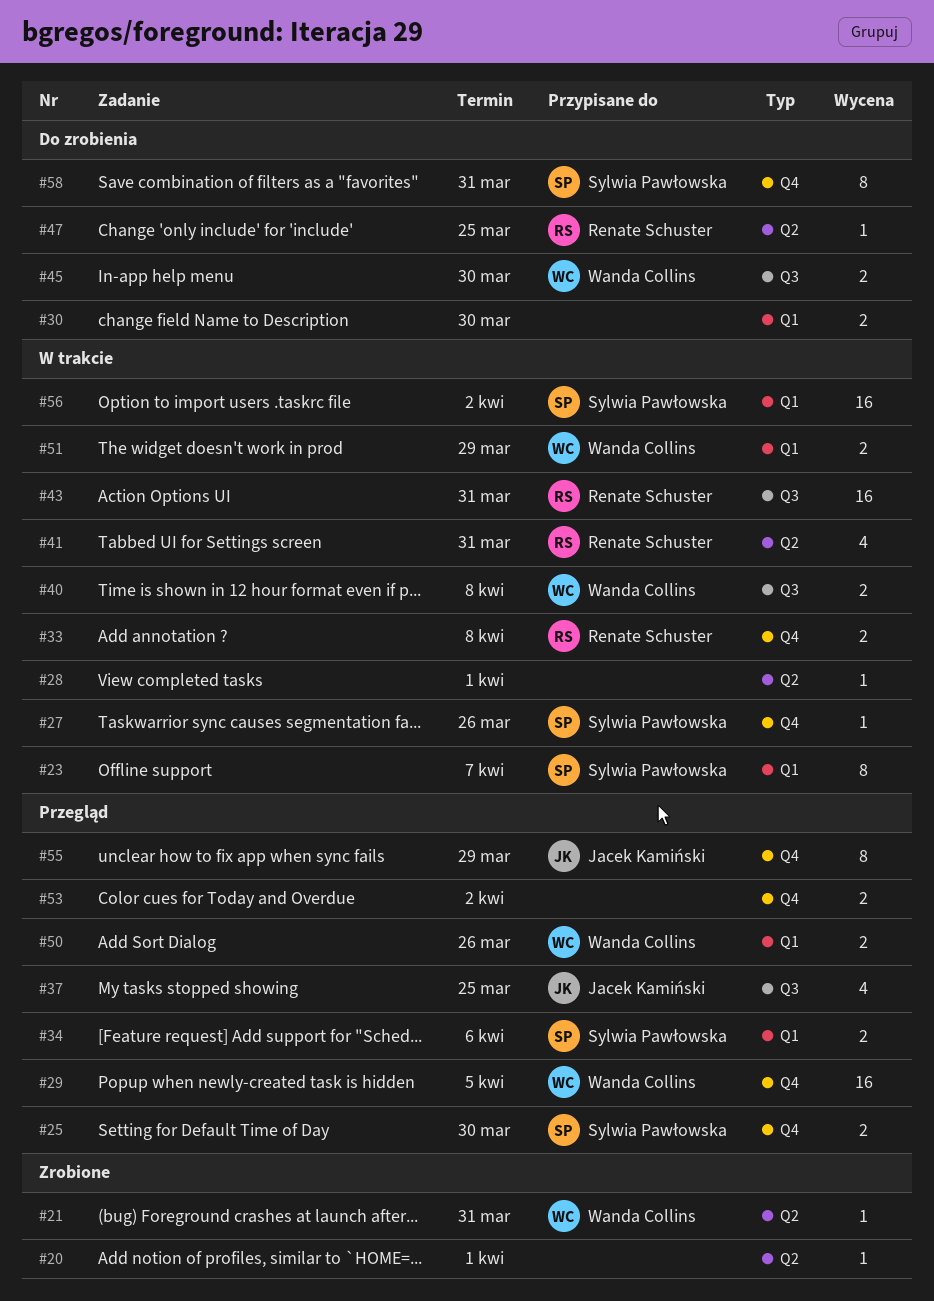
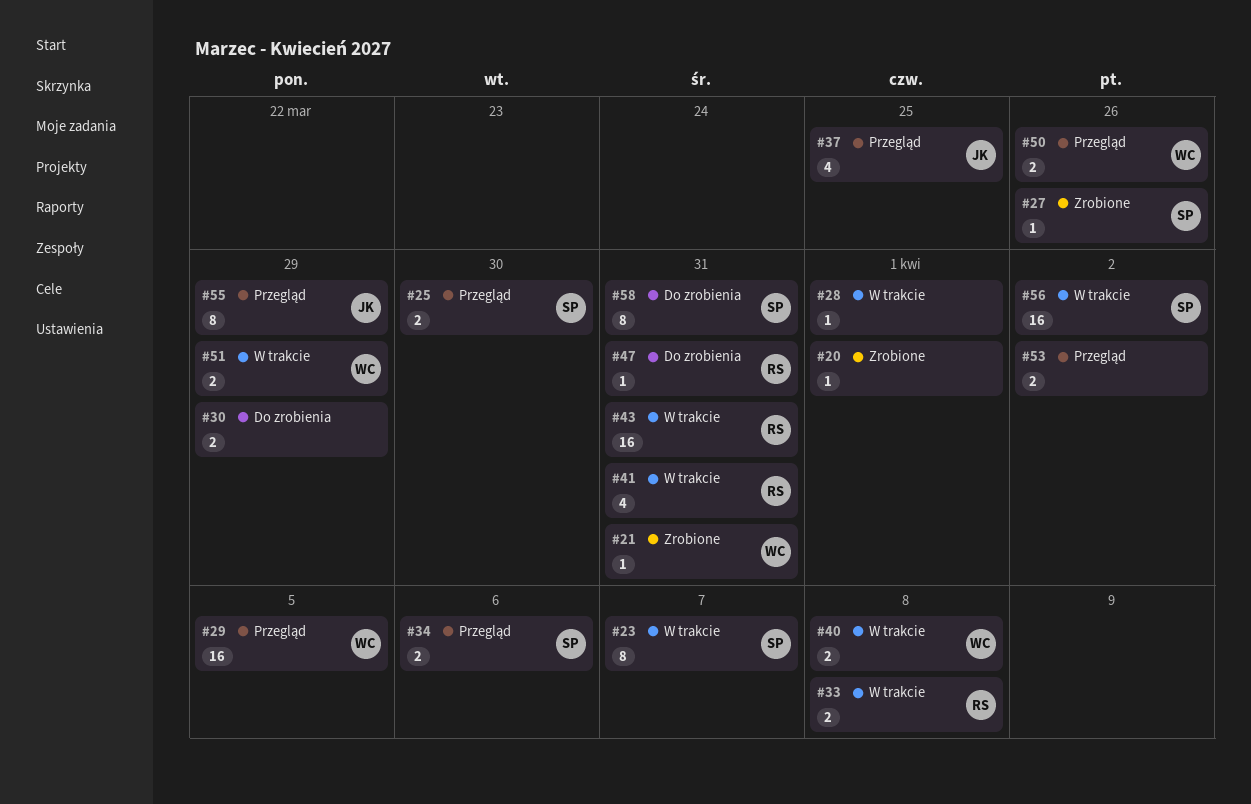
#27, status: W trakcie -> Zrobione
#30, due: Mar 30 -> Mar 29
#45: present -> none
#47, due: Mar 25 -> Mar 31

